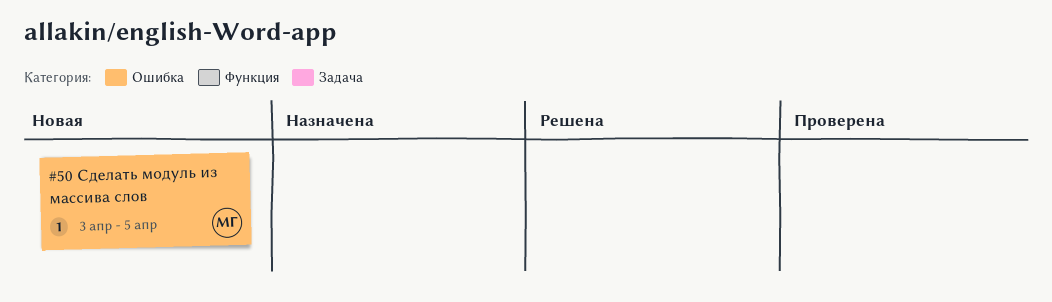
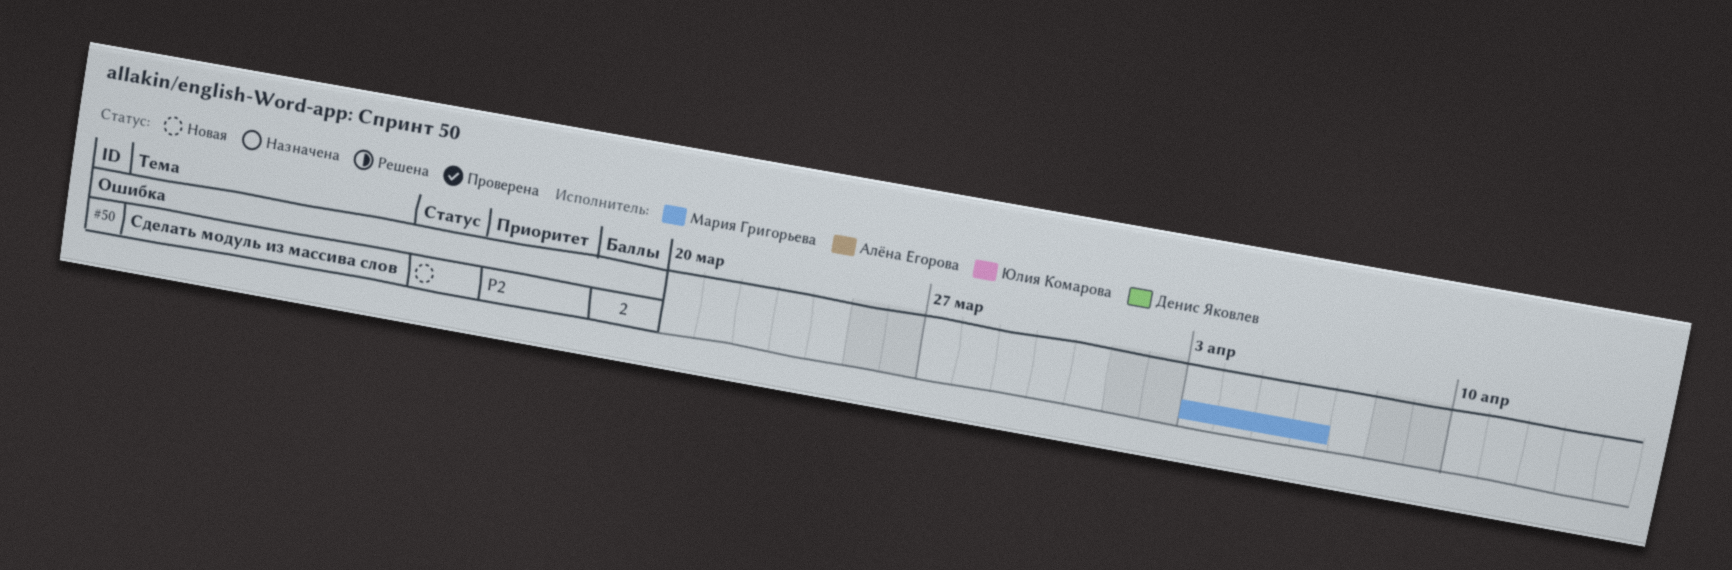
#50, estimate: 1 -> 2
#50, due: Apr 5 -> Apr 6

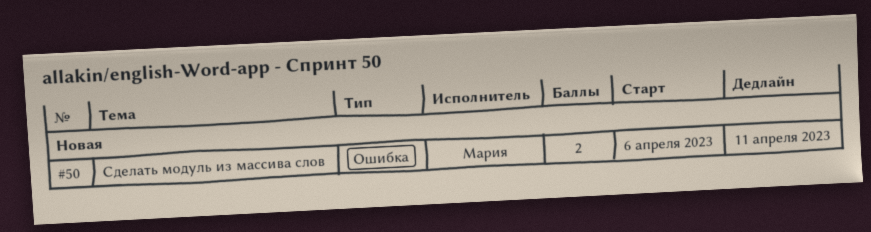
#50, start: Apr 3 -> Apr 6
#50, due: Apr 6 -> Apr 11

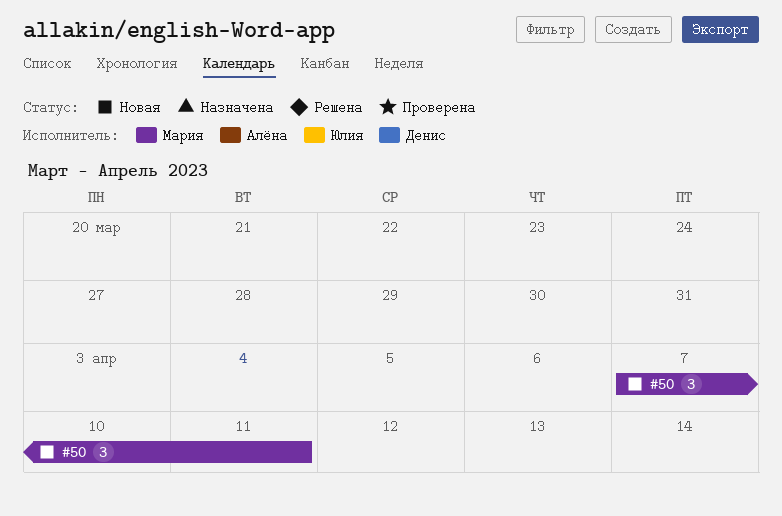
#50, estimate: 2 -> 3
#50, start: Apr 6 -> Apr 7

